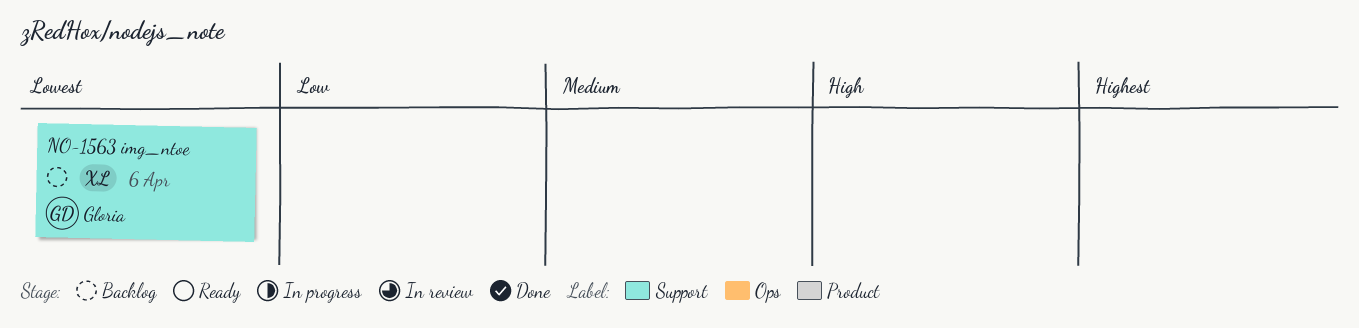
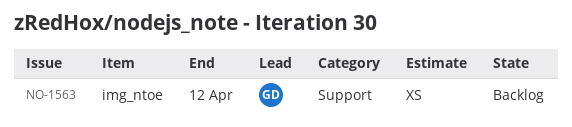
NO-1563, estimate: XL -> XS
NO-1563, due: Apr 6 -> Apr 12

